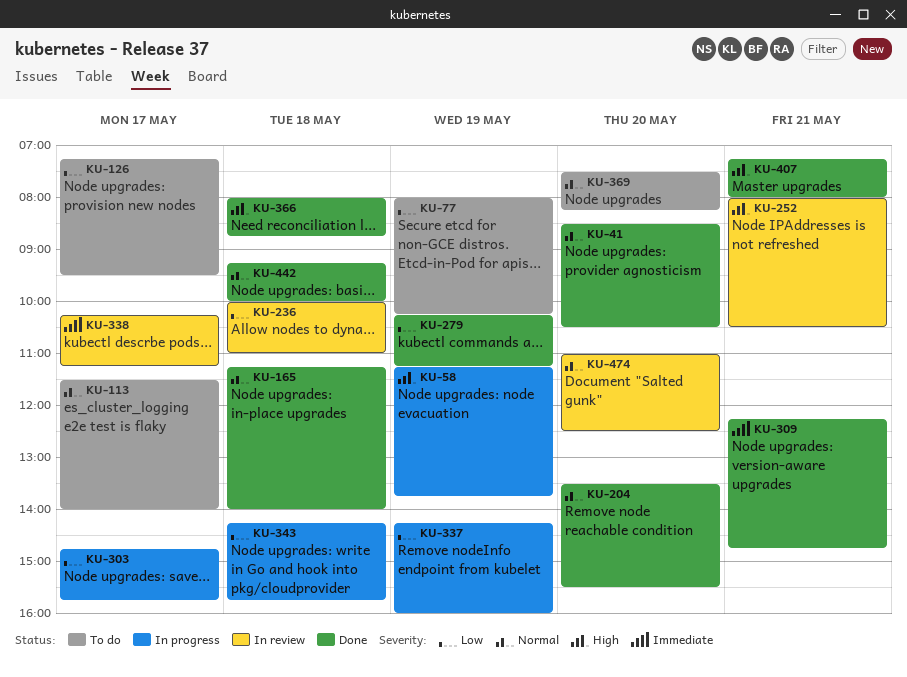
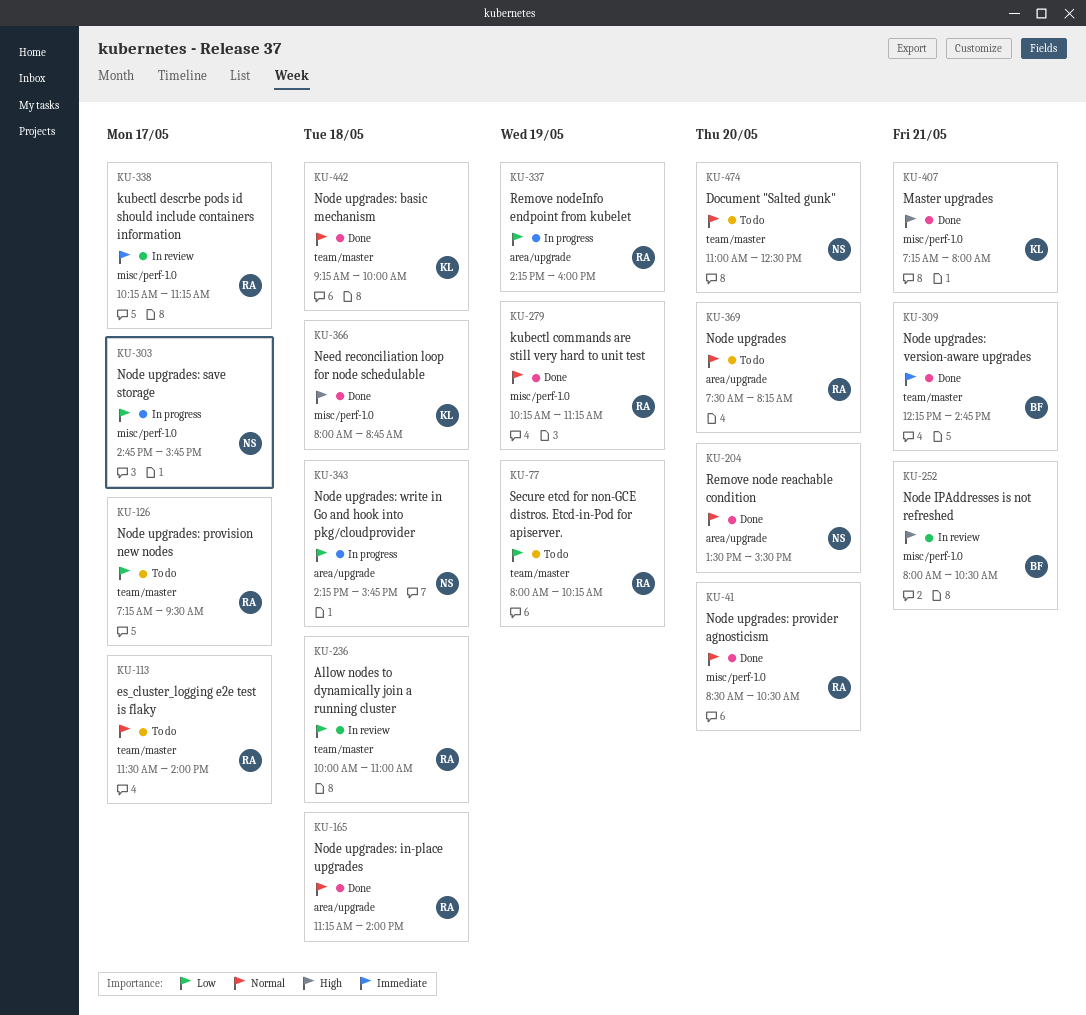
KU-58: present -> none
KU-279, priority: Low -> Normal
KU-474, status: In review -> To do

